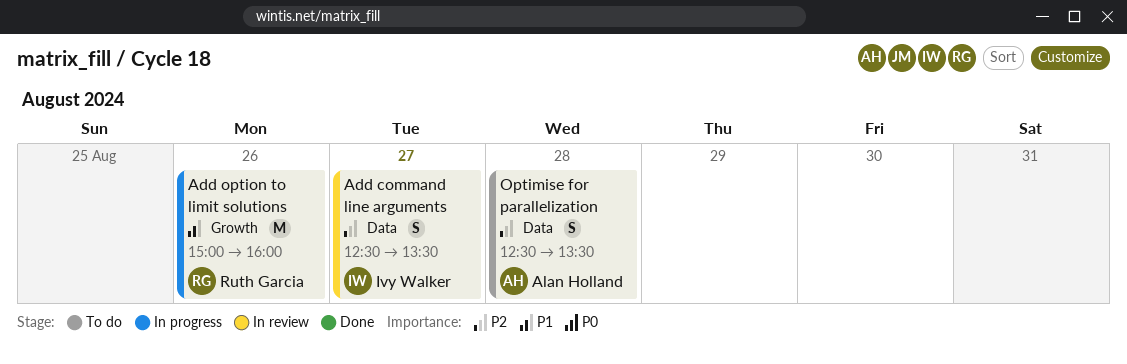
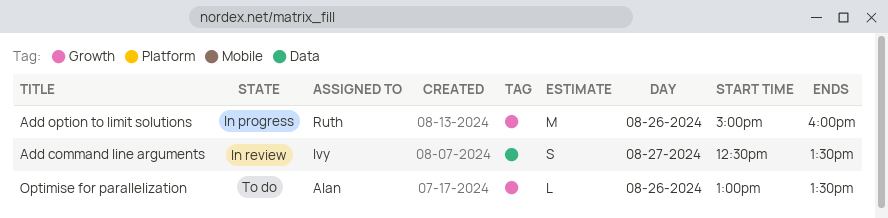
Optimise for parallelization, label: Data -> Growth
Optimise for parallelization, estimate: S -> L
Optimise for parallelization, day: Aug 28 -> Aug 26
Optimise for parallelization, begins: 12:30 -> 13:00

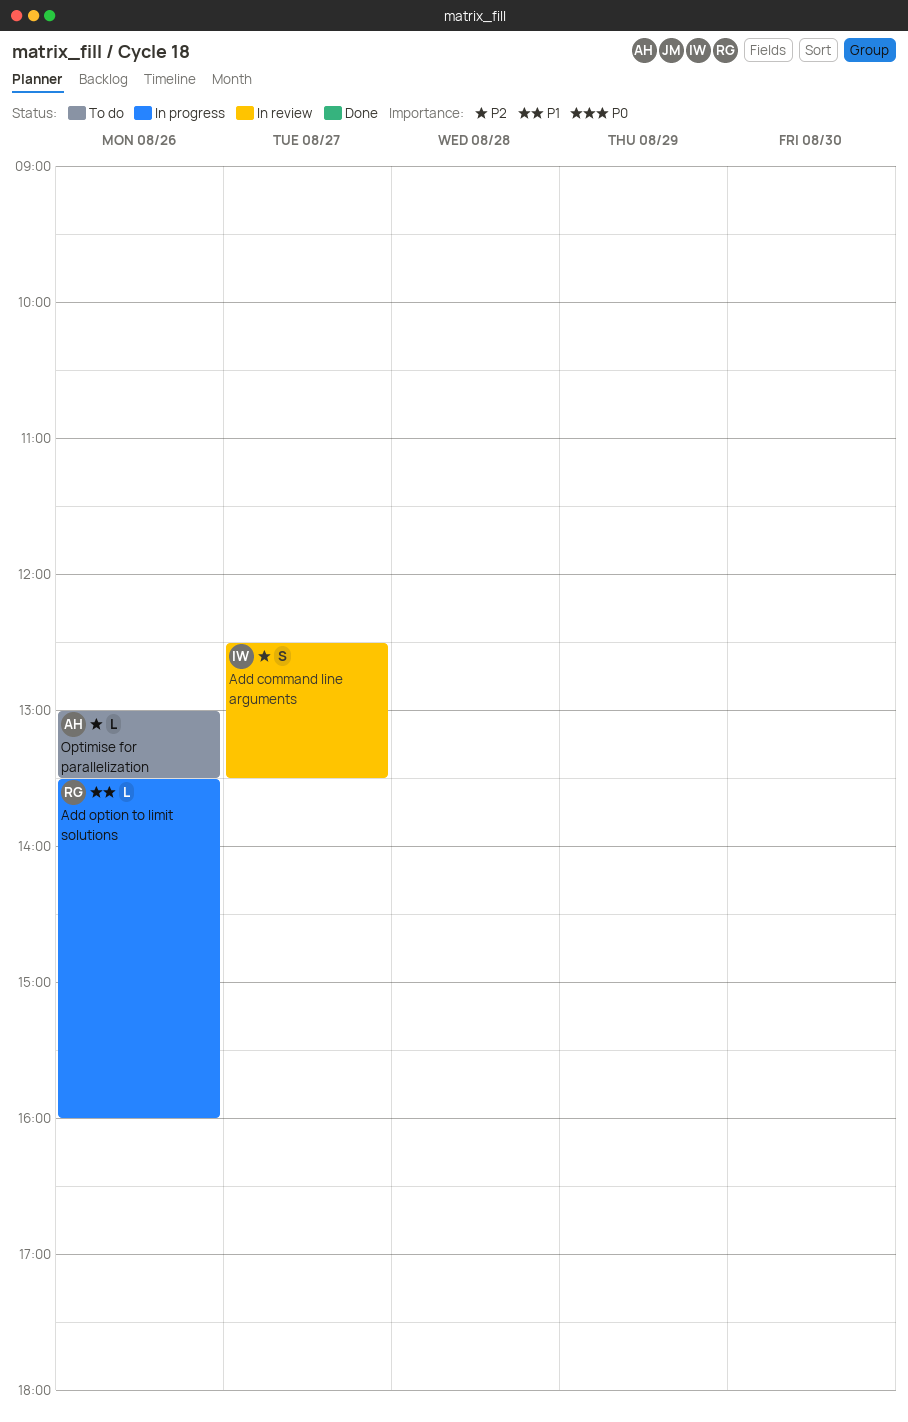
Add option to limit solutions, estimate: M -> L
Add option to limit solutions, begins: 15:00 -> 13:30

